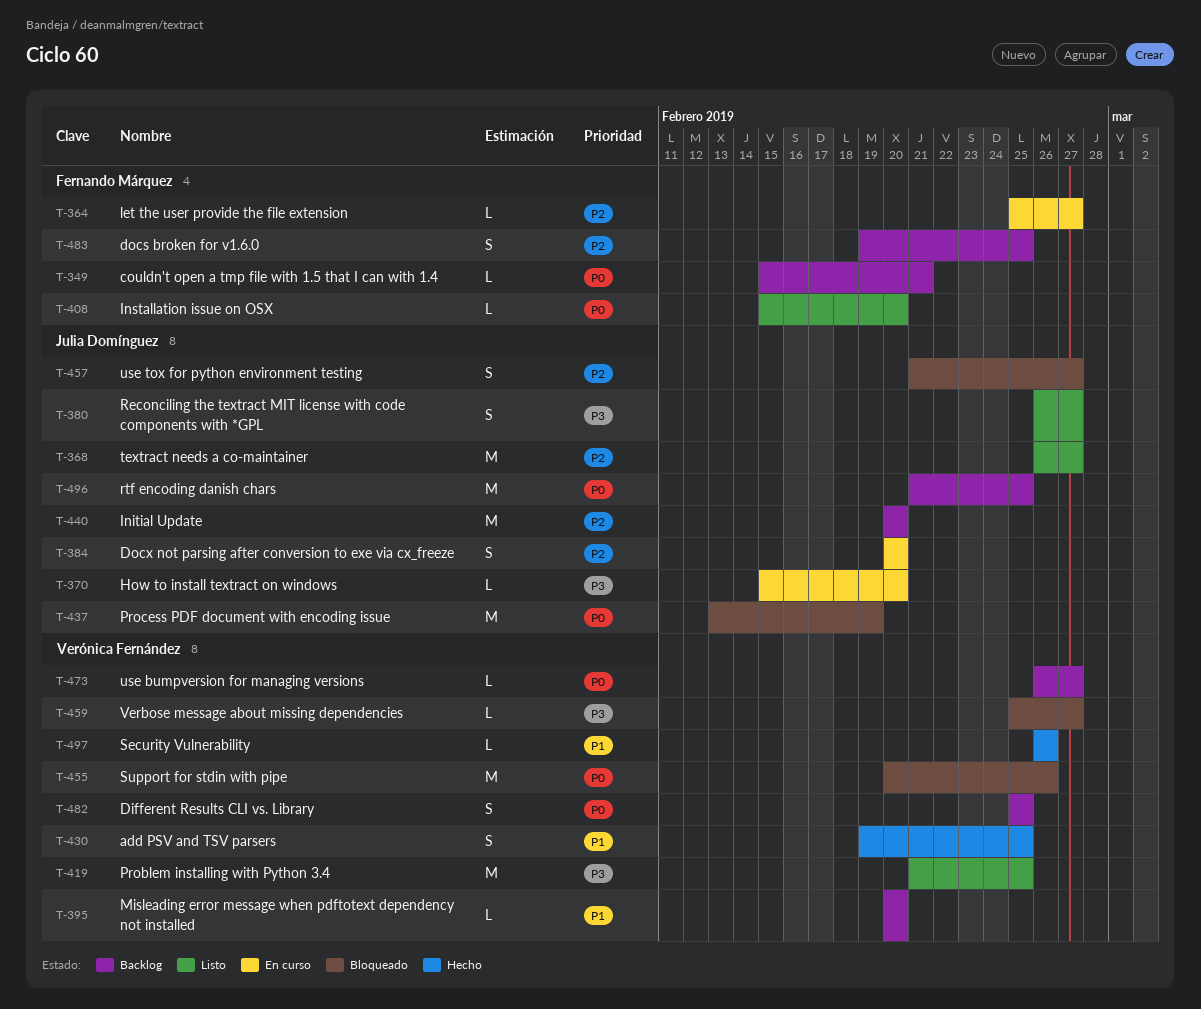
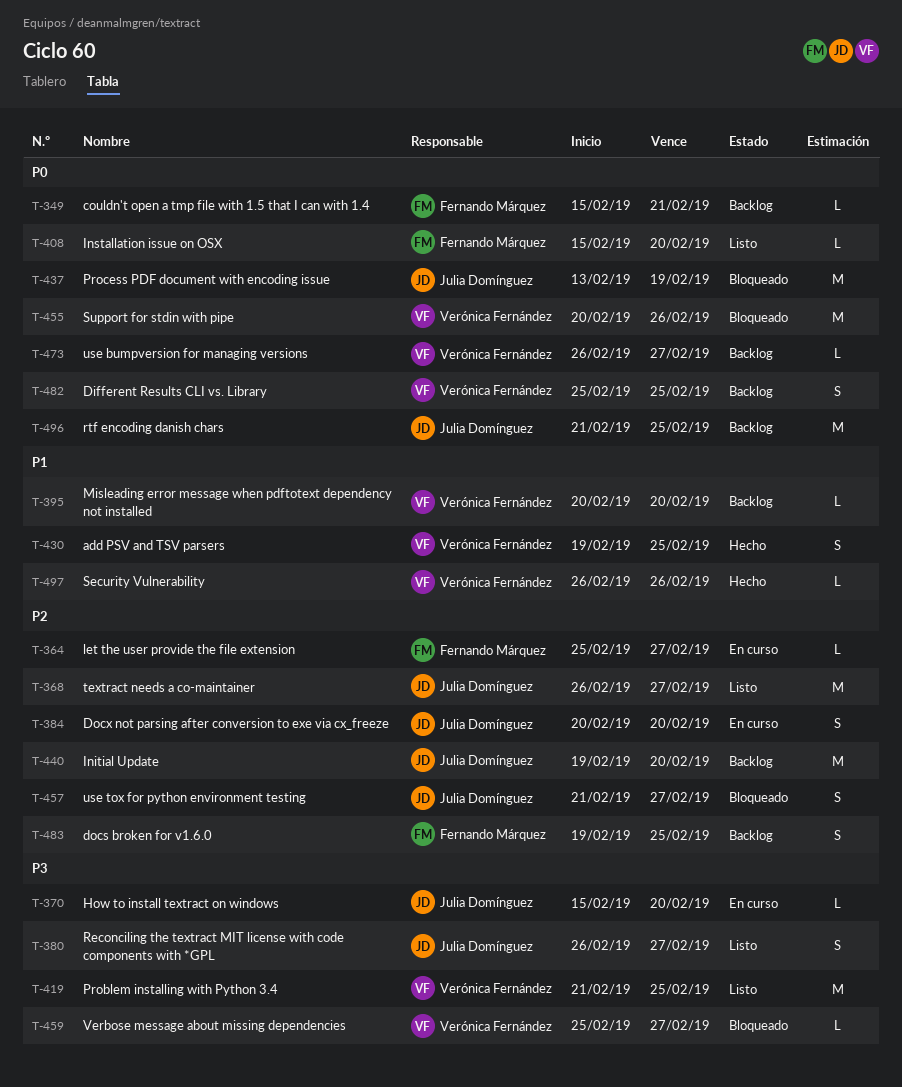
T-440, start: Feb 20 -> Feb 19

